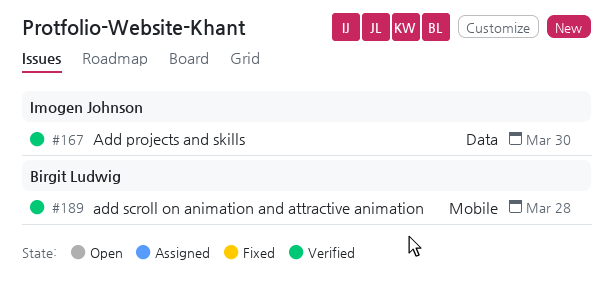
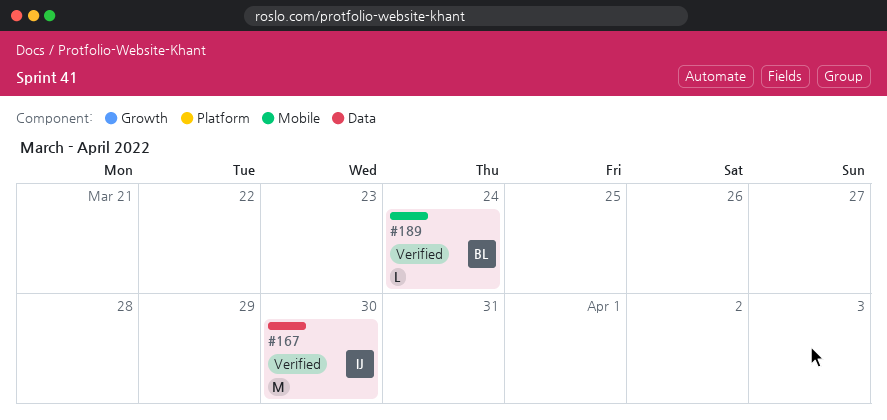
#189, due: Mar 28 -> Mar 24

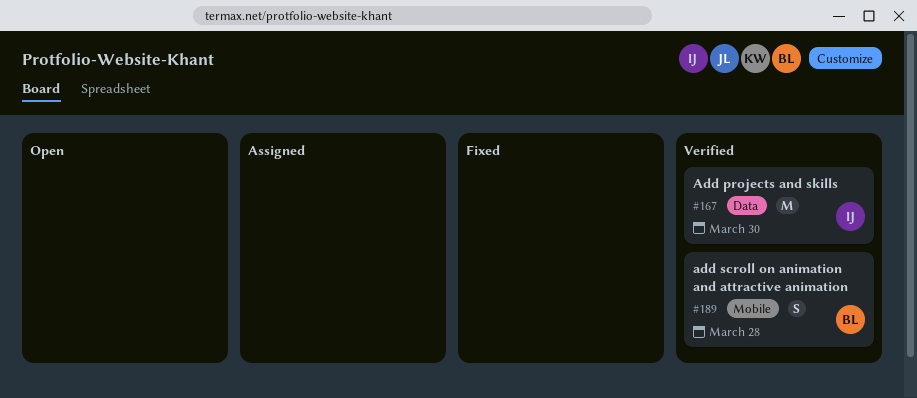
#189, estimate: L -> S
#189, due: Mar 24 -> Mar 28

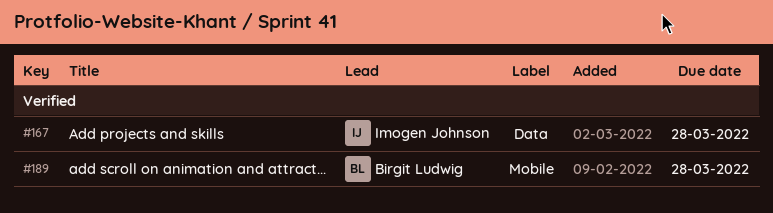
#167, due: Mar 30 -> Mar 28

